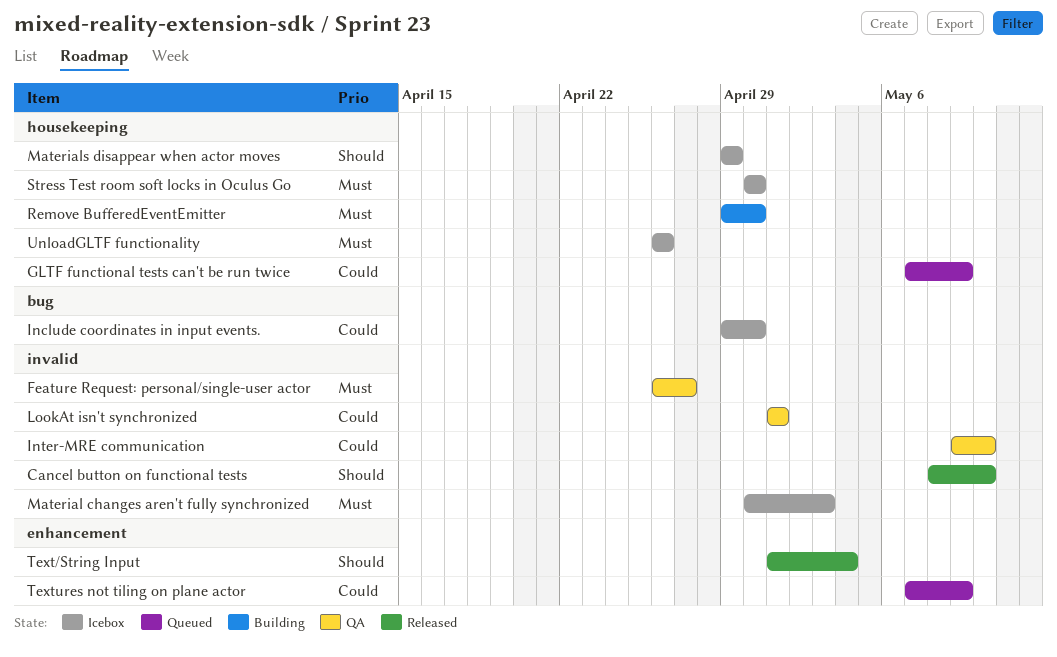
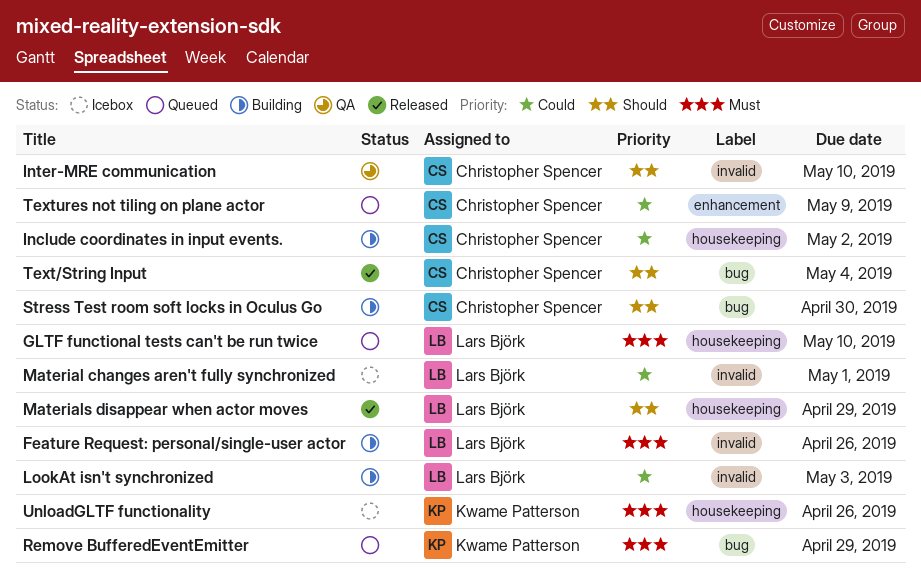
Cancel button on functional tests: present -> none
Feature Request: personal/single-user actor, status: QA -> Building
Feature Request: personal/single-user actor, due: Apr 27 -> Apr 26
GLTF functional tests can't be run twice, priority: Could -> Must
GLTF functional tests can't be run twice, due: May 9 -> May 10
Include coordinates in input events., status: Icebox -> Building
Include coordinates in input events., label: bug -> housekeeping
Include coordinates in input events., due: Apr 30 -> May 2
Inter-MRE communication, priority: Could -> Should
LookAt isn't synchronized, status: QA -> Building
LookAt isn't synchronized, due: May 1 -> May 3
Material changes aren't fully synchronized, priority: Must -> Could
Material changes aren't fully synchronized, due: May 3 -> May 1
Materials disappear when actor moves, status: Icebox -> Released
Remove BufferedEventEmitter, status: Building -> Queued
Remove BufferedEventEmitter, label: housekeeping -> bug
Remove BufferedEventEmitter, due: Apr 30 -> Apr 29
Stress Test room soft locks in Oculus Go, status: Icebox -> Building
Stress Test room soft locks in Oculus Go, priority: Must -> Should
Stress Test room soft locks in Oculus Go, label: housekeeping -> bug
Text/String Input, label: enhancement -> bug

